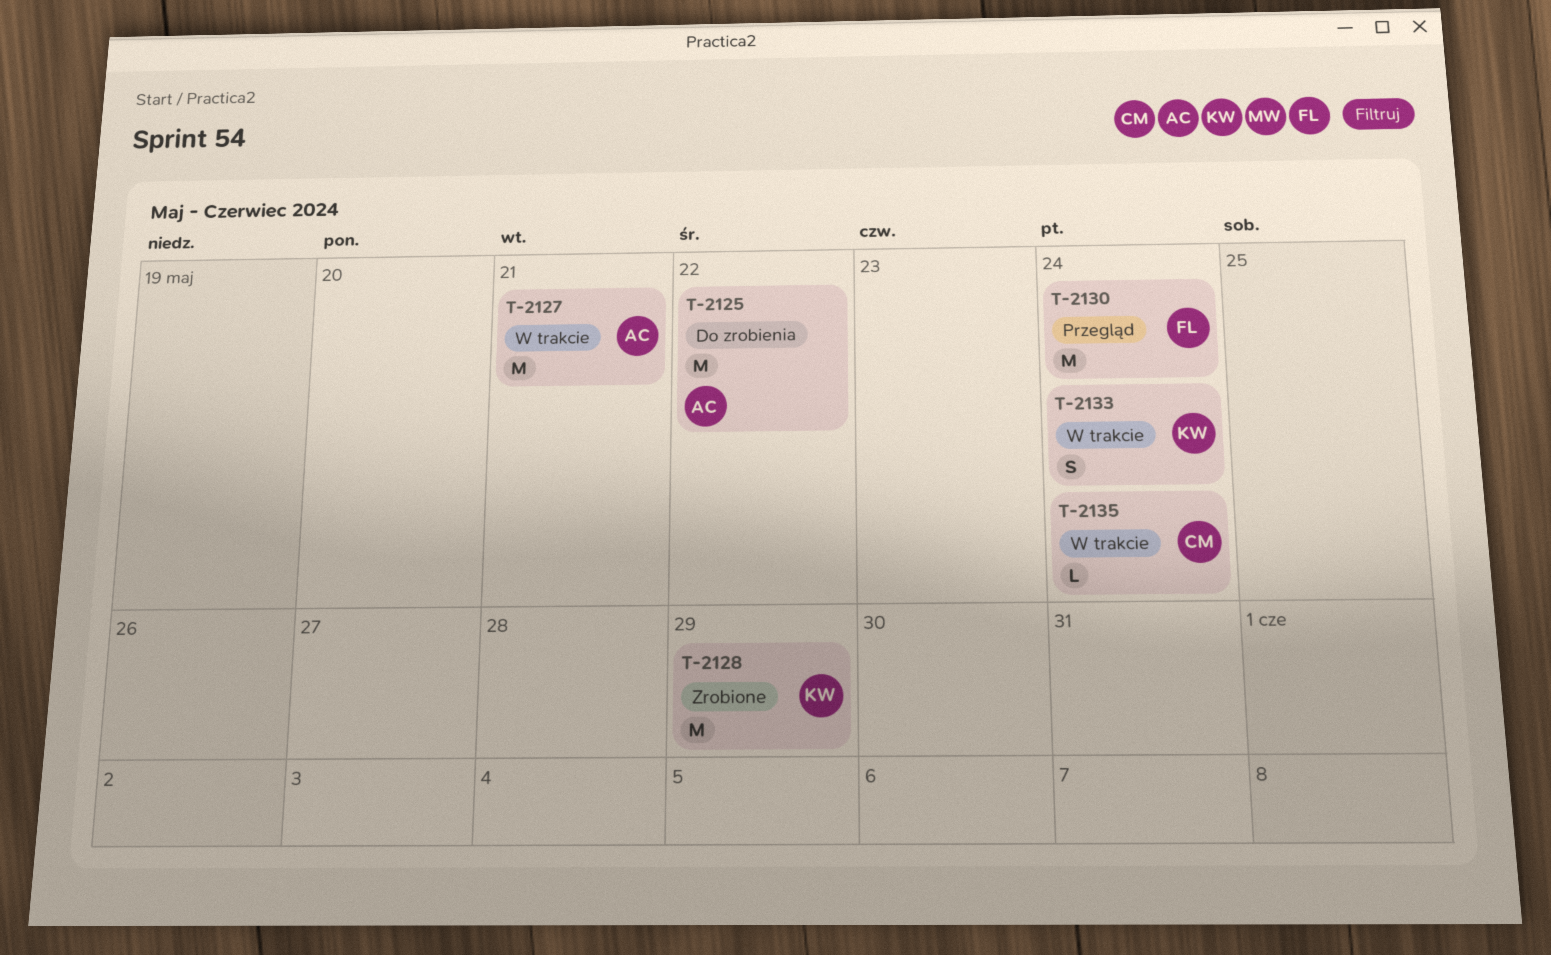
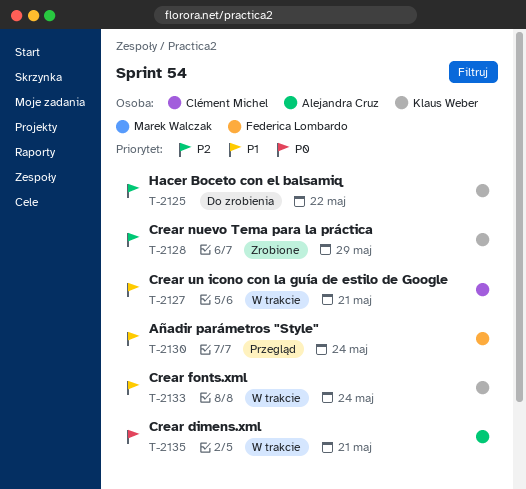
T-2125, owner: Alejandra Cruz -> Klaus Weber
T-2127, owner: Alejandra Cruz -> Clément Michel
T-2135, owner: Clément Michel -> Alejandra Cruz
T-2135, due: May 24 -> May 21

